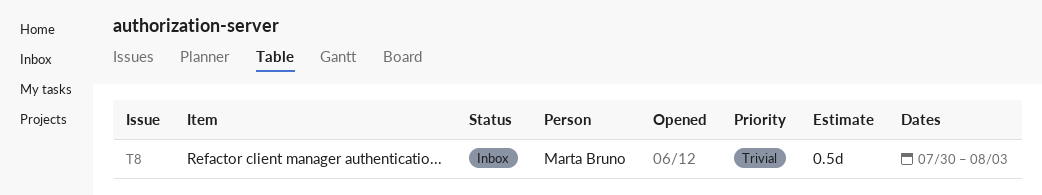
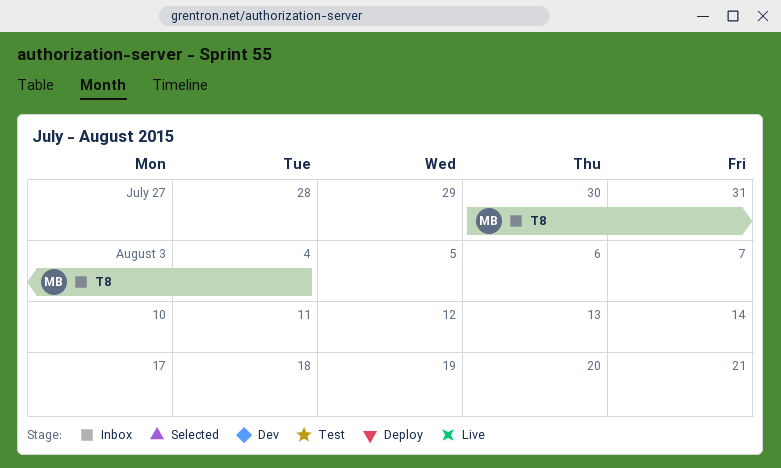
T8, due: Aug 3 -> Aug 4

